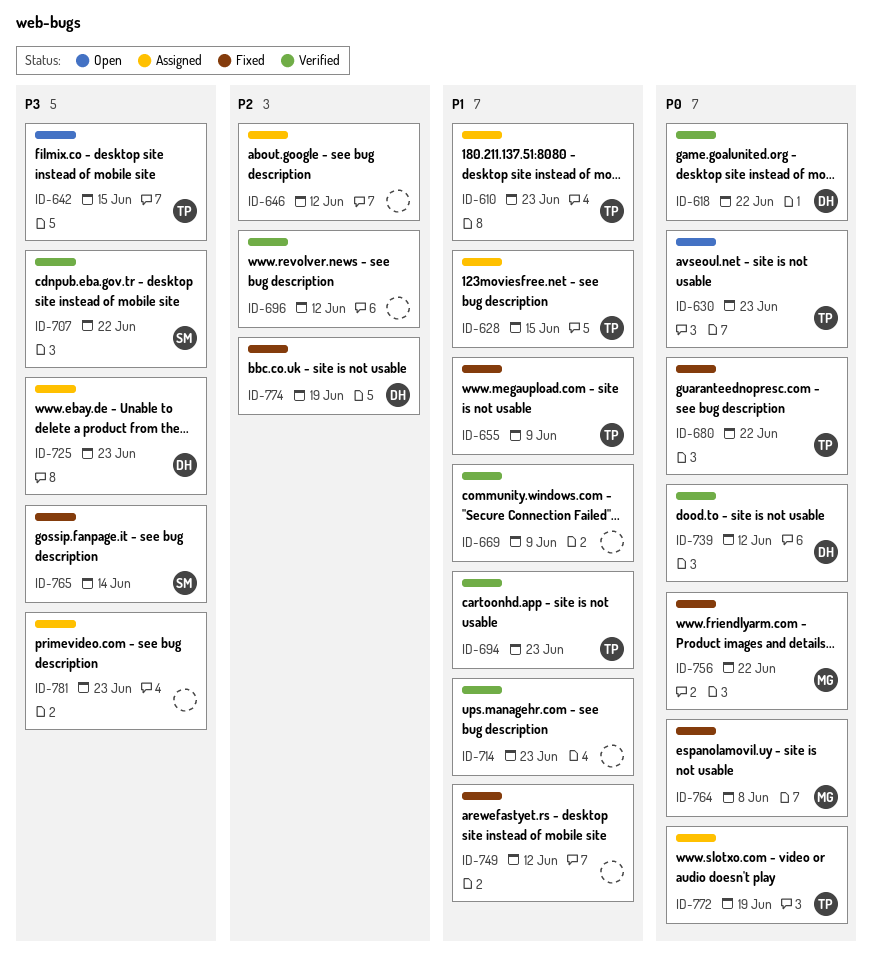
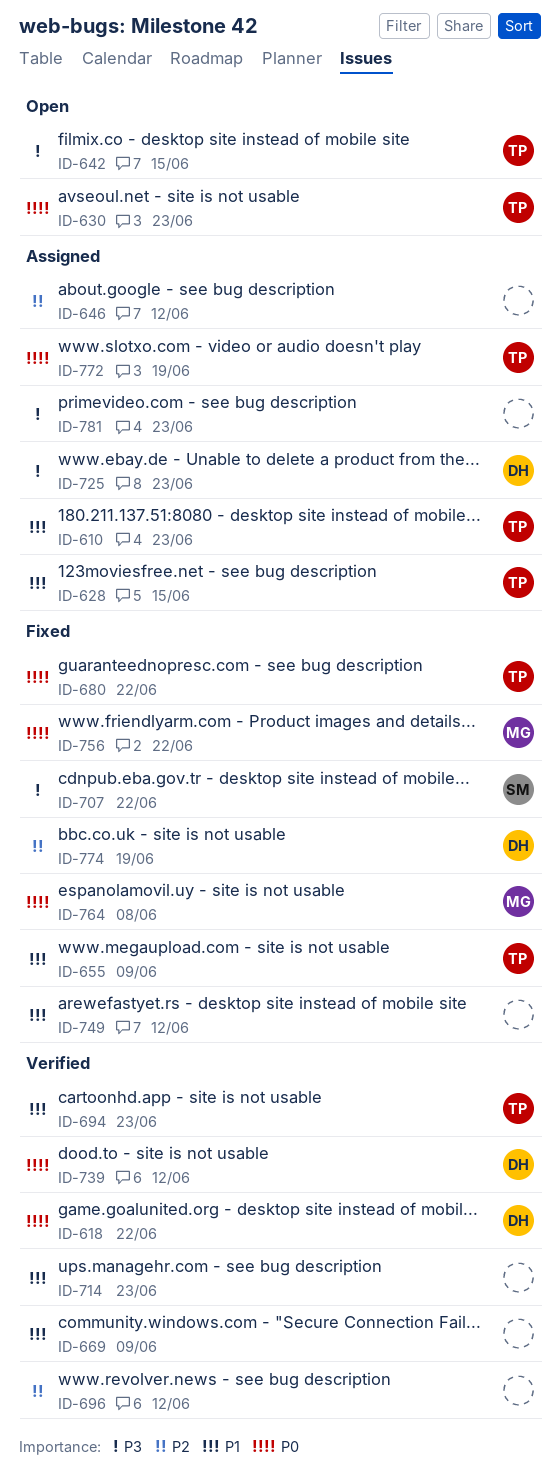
ID-707, status: Verified -> Fixed
ID-765: present -> none

